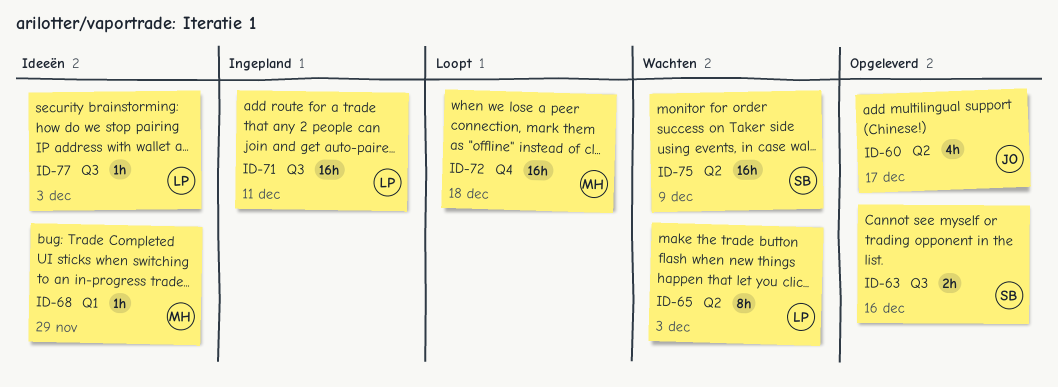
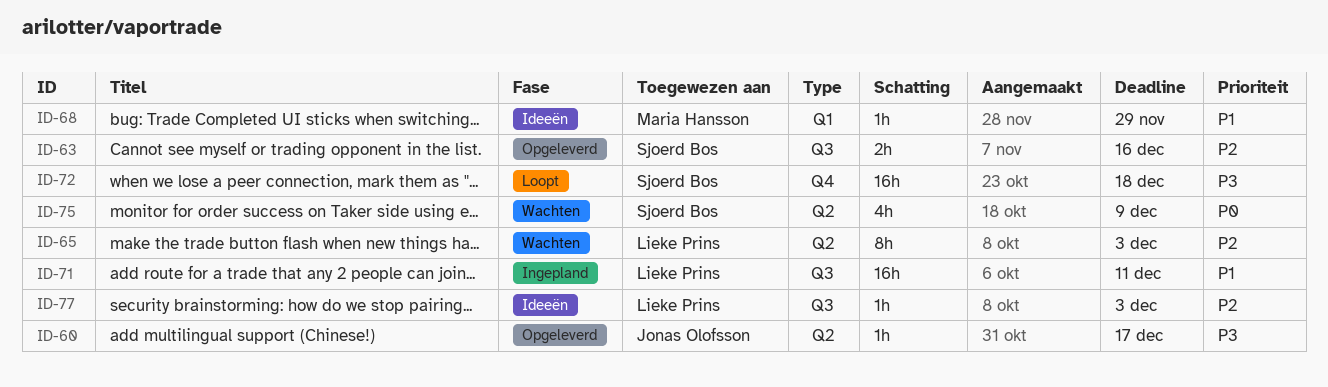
ID-60, estimate: 4h -> 1h
ID-72, owner: Maria Hansson -> Sjoerd Bos
ID-75, estimate: 16h -> 4h

